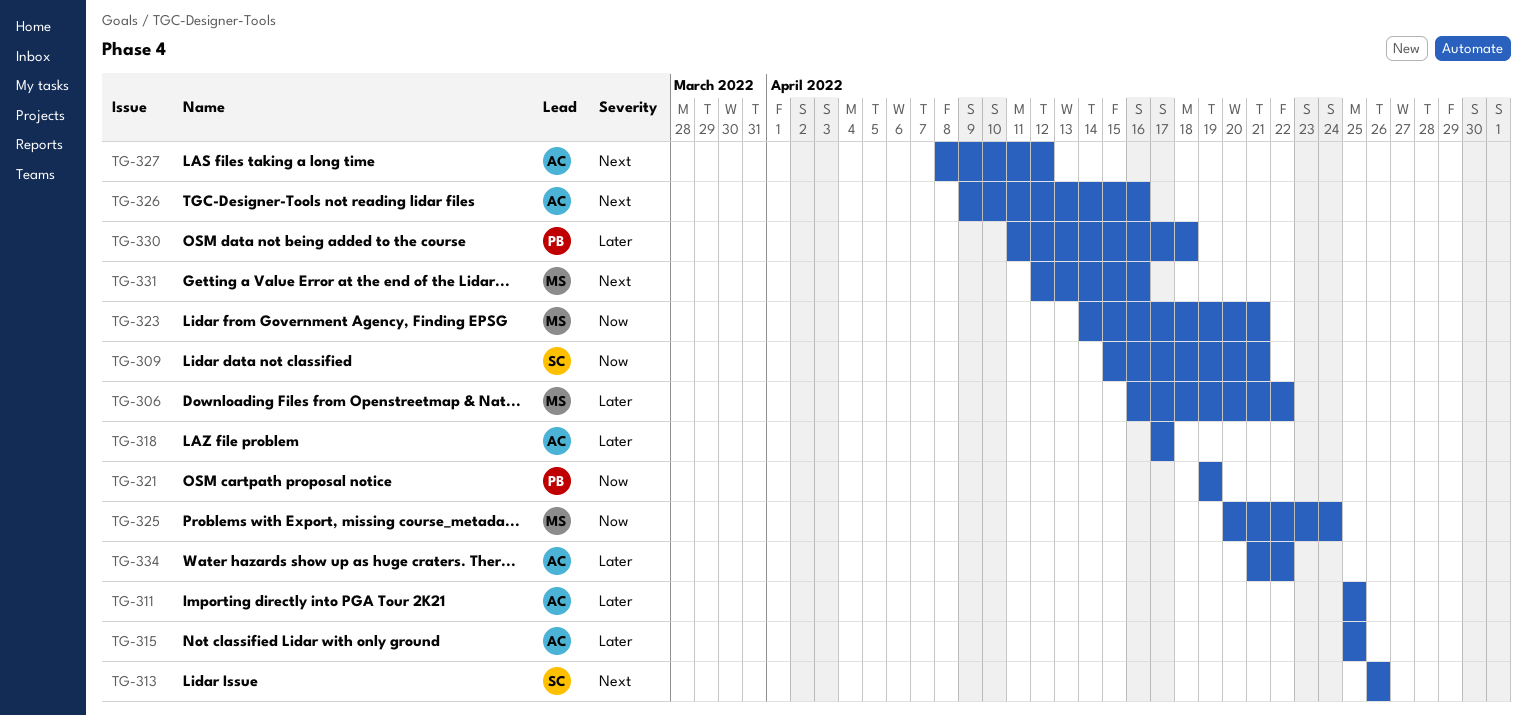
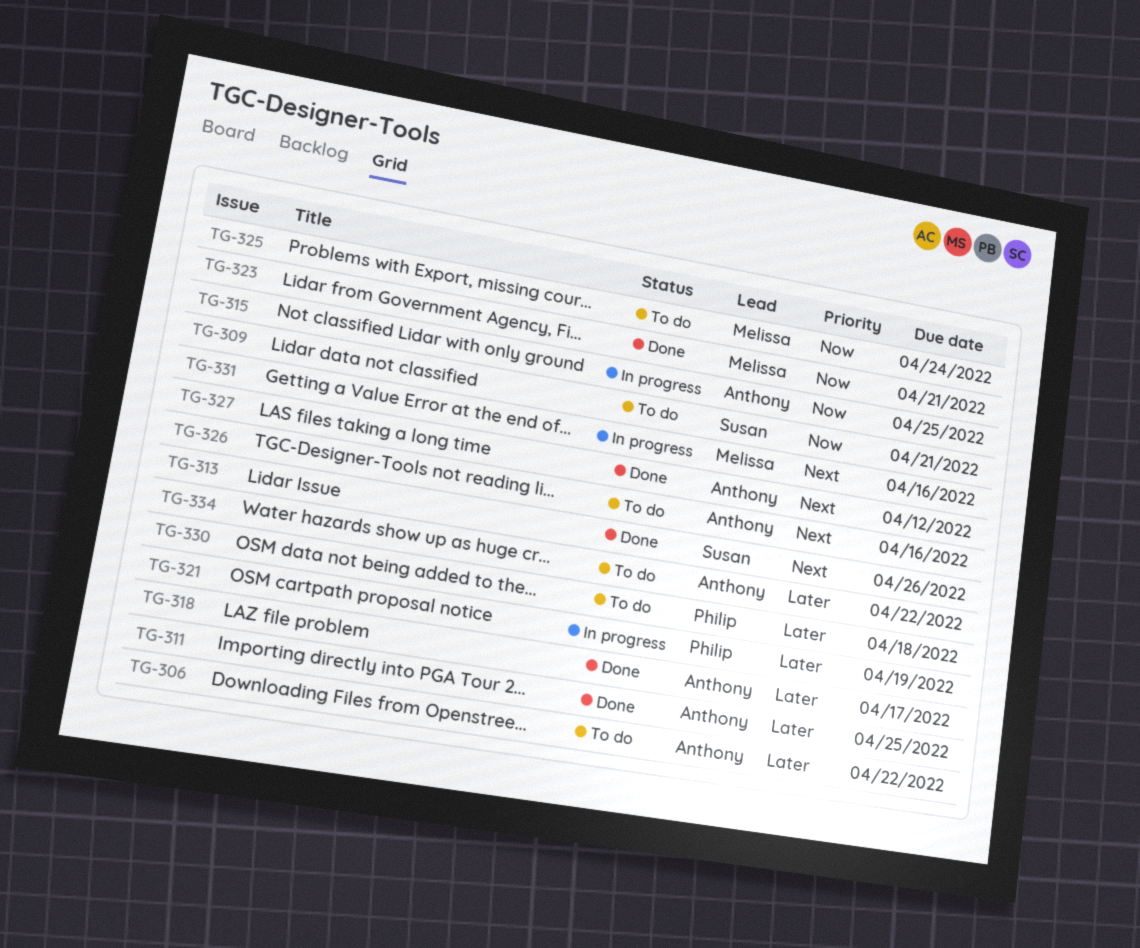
TG-306, owner: Melissa -> Anthony
TG-315, priority: Later -> Now
TG-321, priority: Now -> Later

